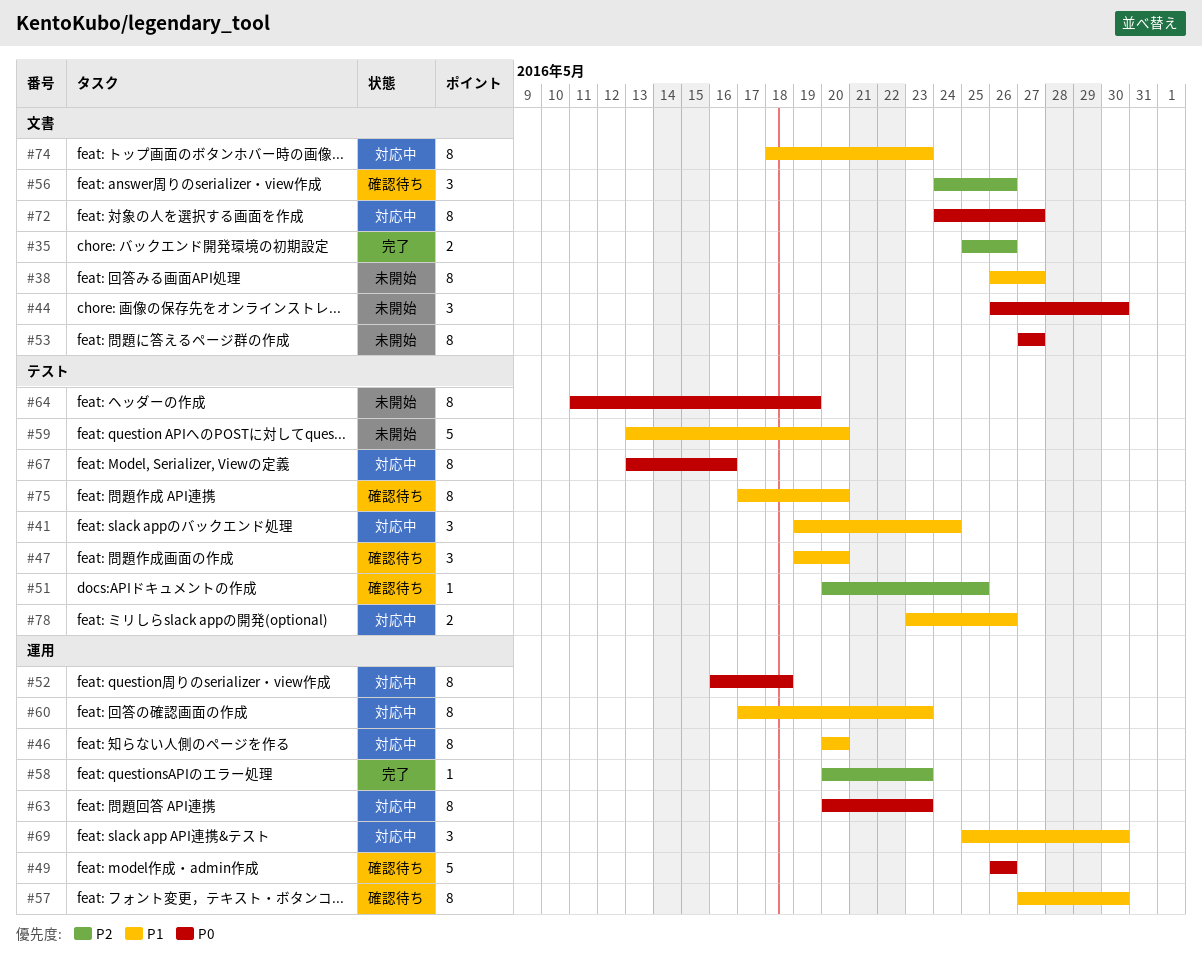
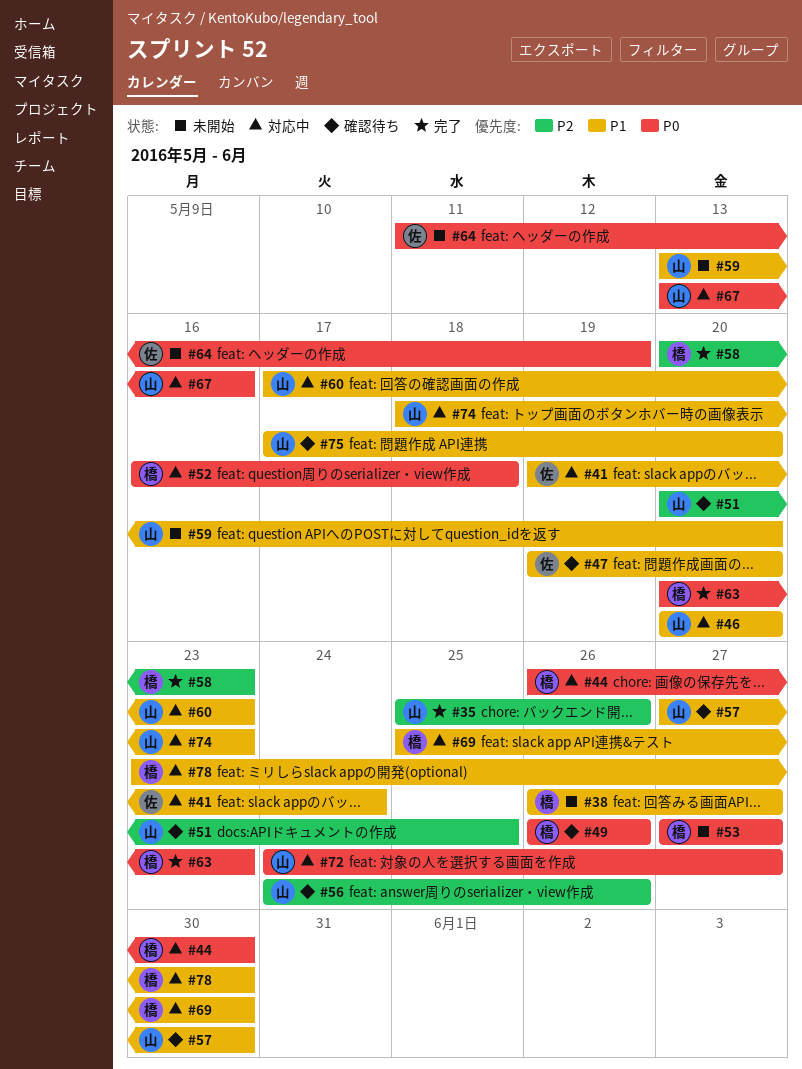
#44, status: 未開始 -> 対応中
#63, status: 対応中 -> 完了
#78, due: May 26 -> May 30

